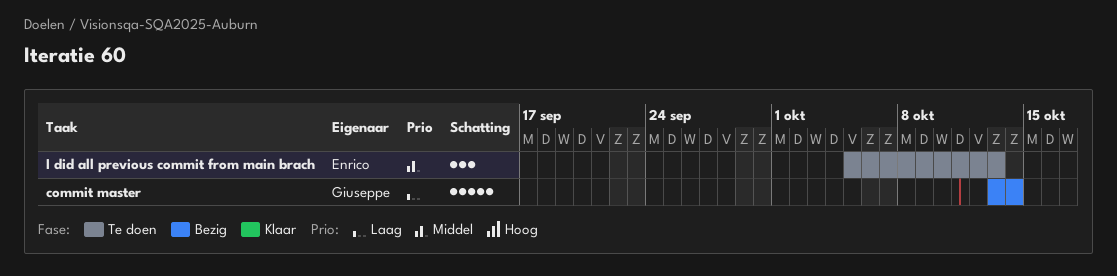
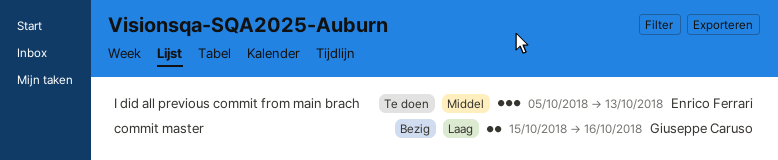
commit master, estimate: 5 -> 2
commit master, start: Oct 13 -> Oct 15
commit master, due: Oct 14 -> Oct 16

